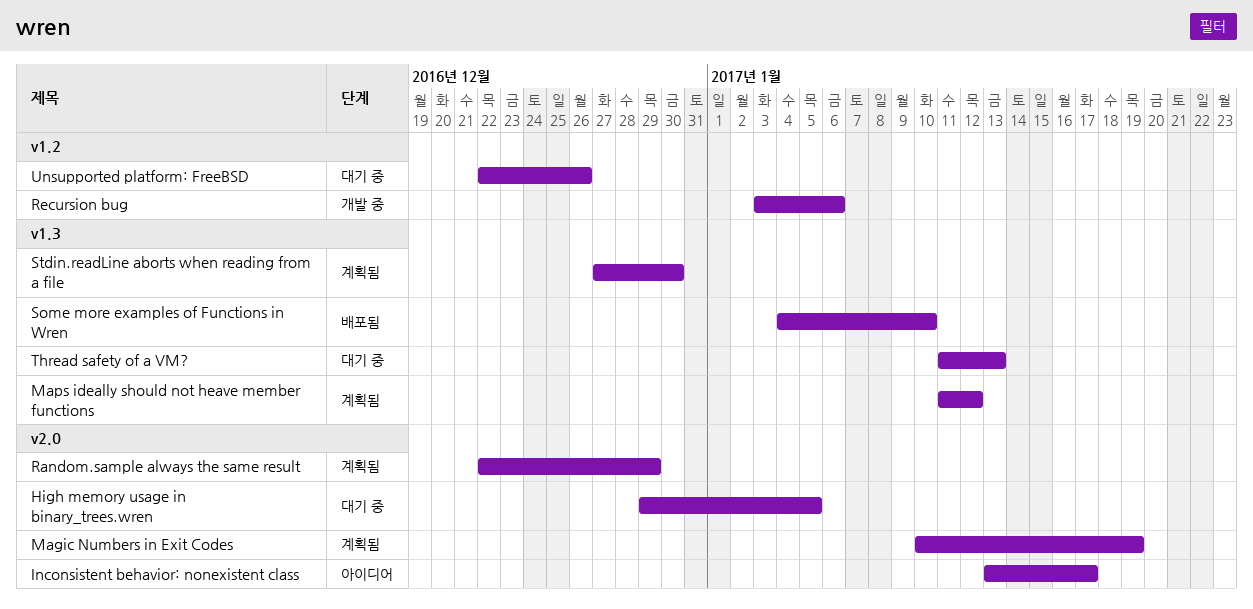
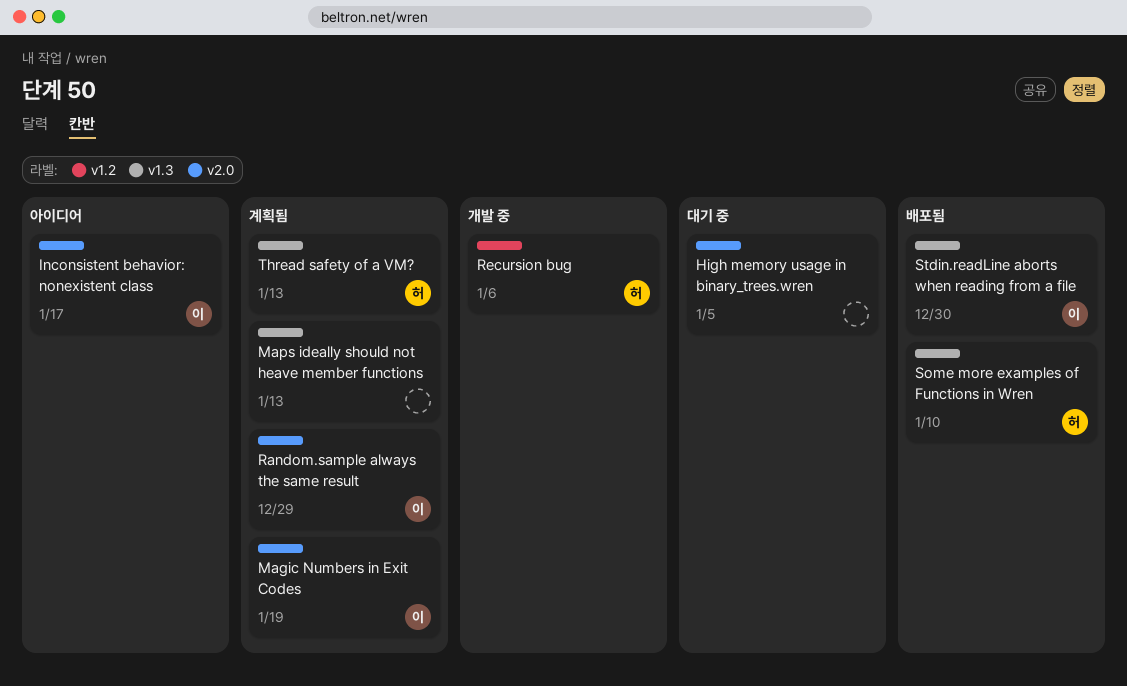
Maps ideally should not heave member functions, due: Jan 12 -> Jan 13
Stdin.readLine aborts when reading from a file, status: 계획됨 -> 배포됨
Thread safety of a VM?, status: 대기 중 -> 계획됨
Unsupported platform: FreeBSD: present -> none

